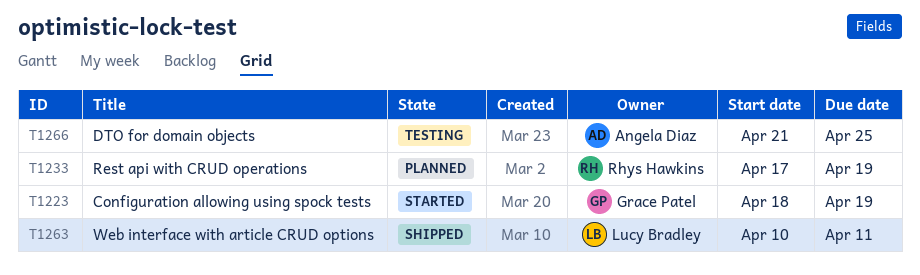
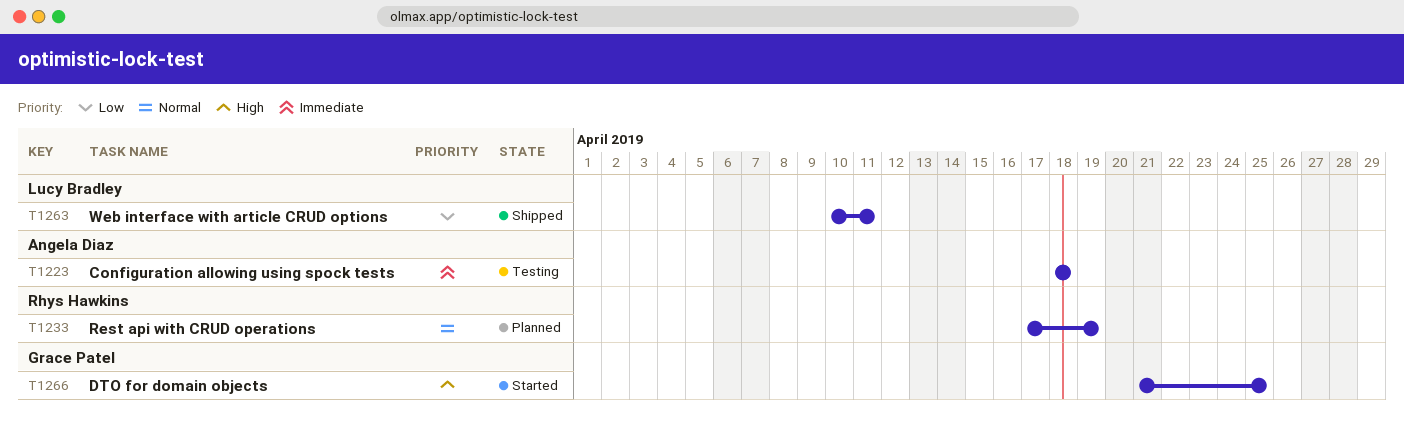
T1223, status: Started -> Testing
T1223, owner: Grace Patel -> Angela Diaz
T1223, due: Apr 19 -> Apr 18
T1266, status: Testing -> Started
T1266, owner: Angela Diaz -> Grace Patel

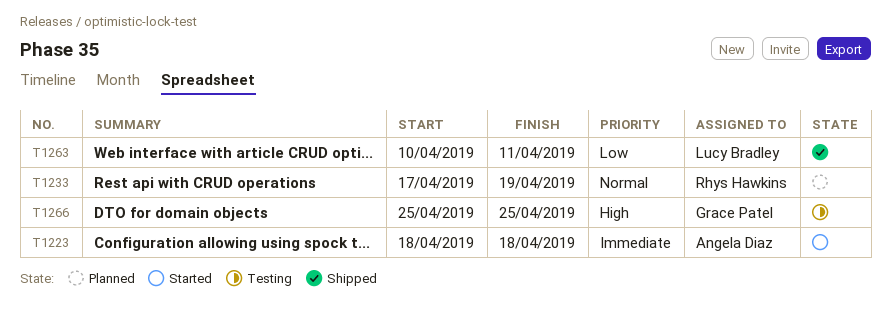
T1223, status: Testing -> Started
T1266, status: Started -> Testing
T1266, start: Apr 21 -> Apr 25

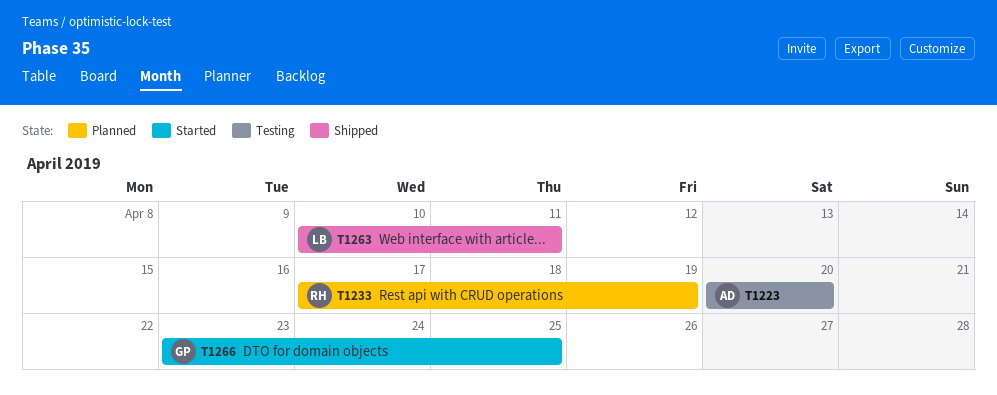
T1223, status: Started -> Testing
T1223, start: Apr 18 -> Apr 20
T1223, due: Apr 18 -> Apr 20
T1266, status: Testing -> Started
T1266, start: Apr 25 -> Apr 23

